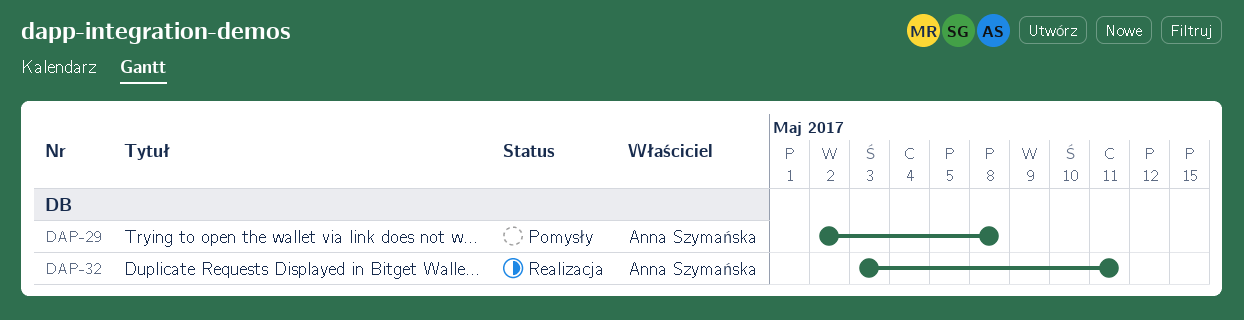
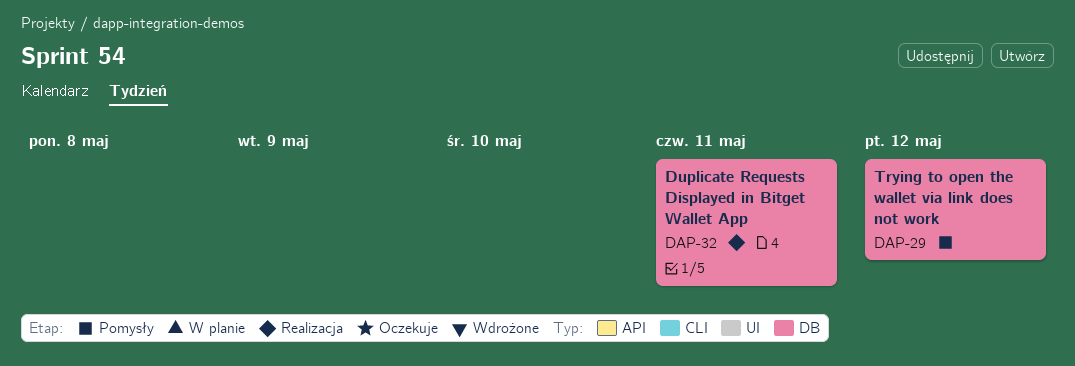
DAP-29, due: May 8 -> May 12

